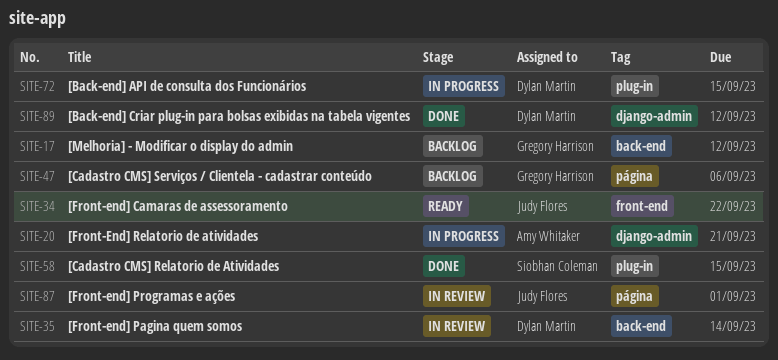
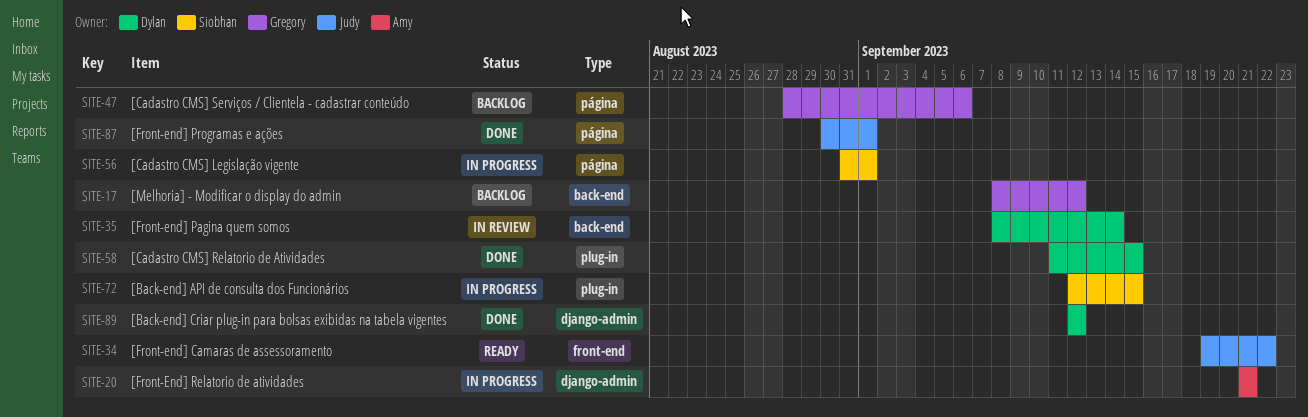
SITE-56: none -> present
SITE-58, owner: Siobhan Coleman -> Dylan Martin
SITE-72, owner: Dylan Martin -> Siobhan Coleman
SITE-87, status: In review -> Done

